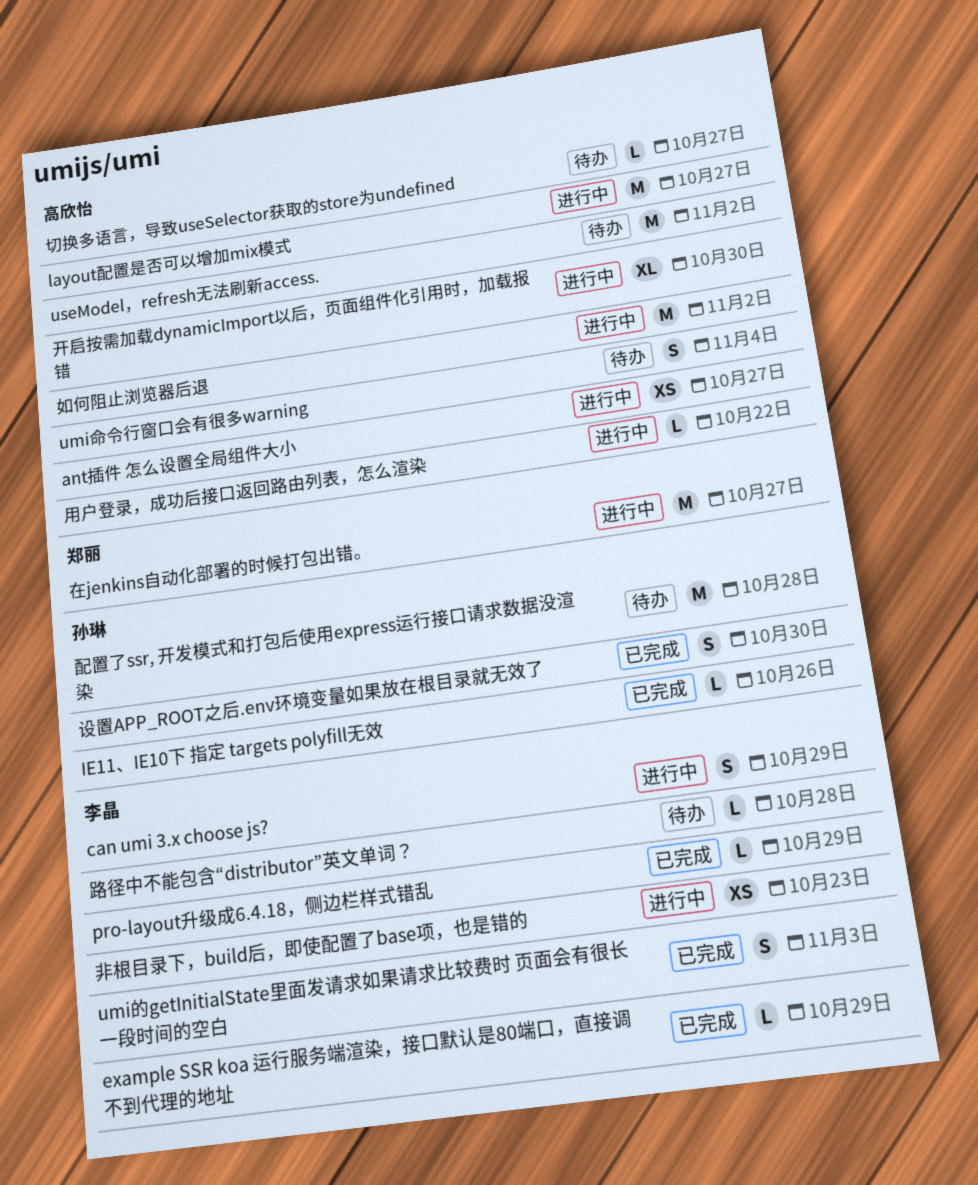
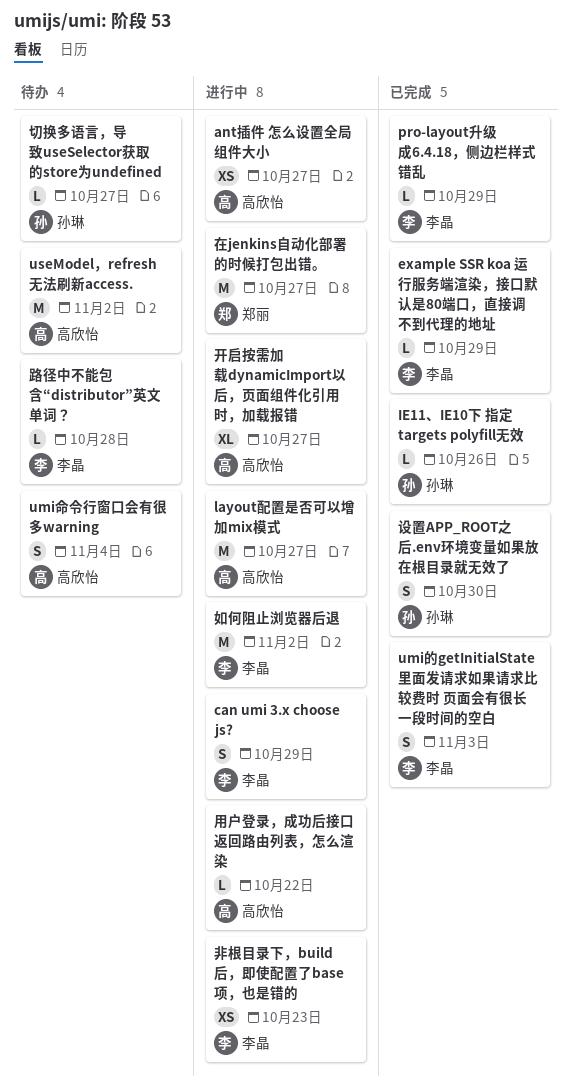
切换多语言，导致useSelector获取的store为undefined, owner: 高欣怡 -> 孙琳
如何阻止浏览器后退, owner: 高欣怡 -> 李晶
开启按需加载dynamicImport以后，页面组件化引用时，加载报错, due: Oct 30 -> Oct 27
配置了ssr, 开发模式和打包后使用express运行接口请求数据没渲染: present -> none

